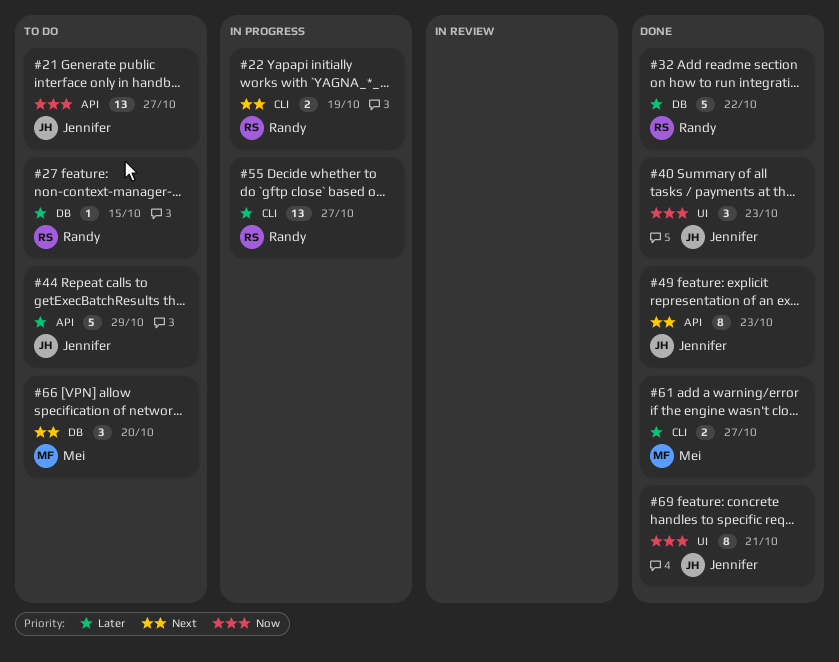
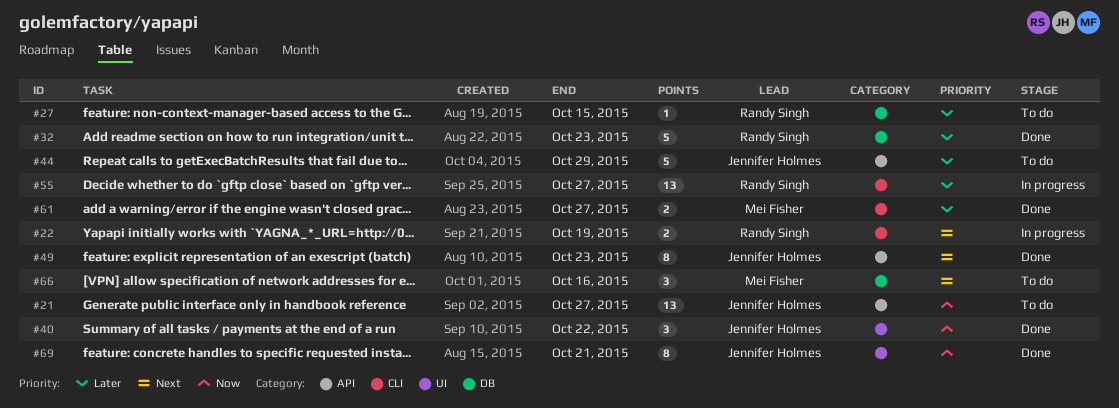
#32, due: Oct 22 -> Oct 23
#40, due: Oct 23 -> Oct 22
#66, due: Oct 20 -> Oct 16

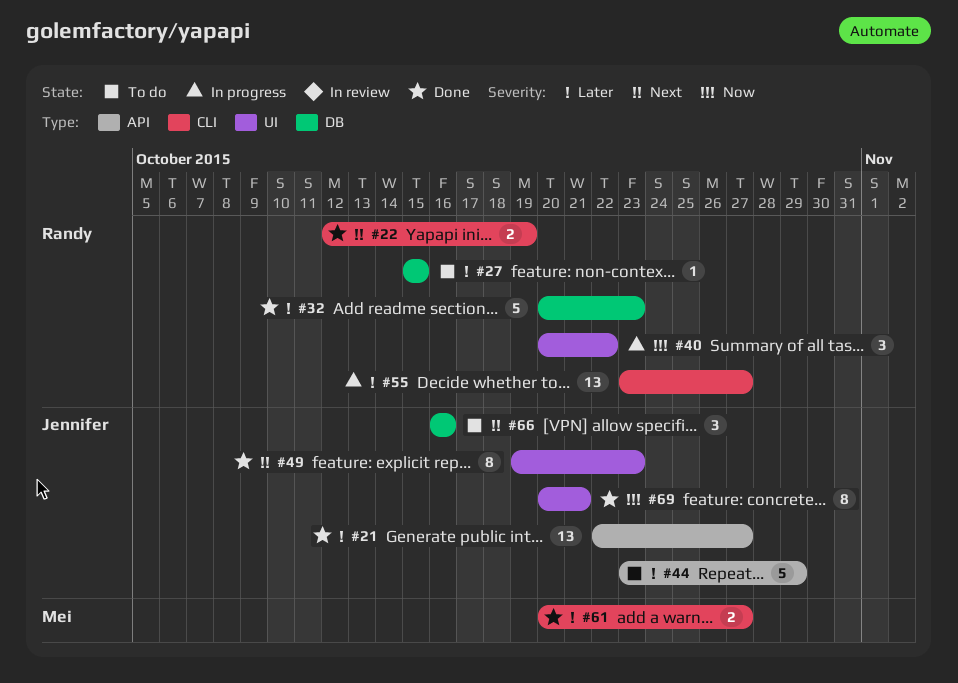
#21, status: To do -> Done
#21, priority: Now -> Later
#22, status: In progress -> Done
#40, status: Done -> In progress
#40, owner: Jennifer Holmes -> Randy Singh
#49, label: API -> UI
#66, owner: Mei Fisher -> Jennifer Holmes

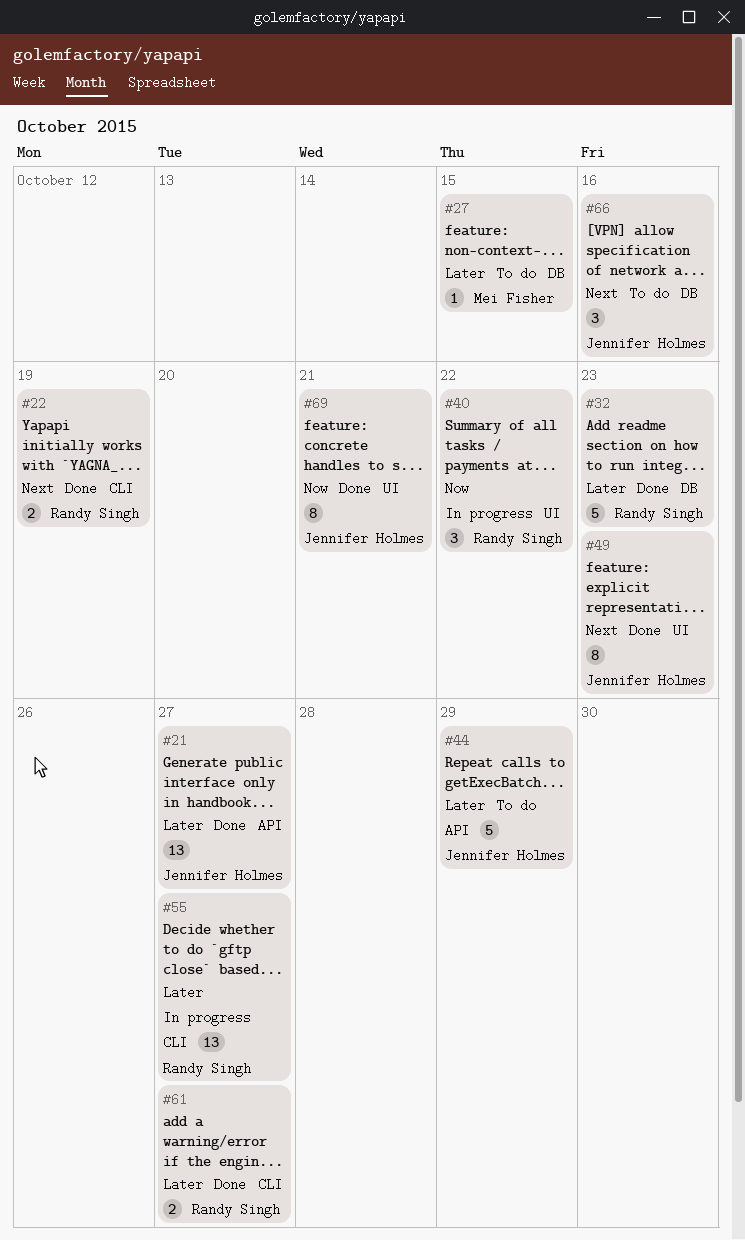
#27, owner: Randy Singh -> Mei Fisher
#61, owner: Mei Fisher -> Randy Singh

